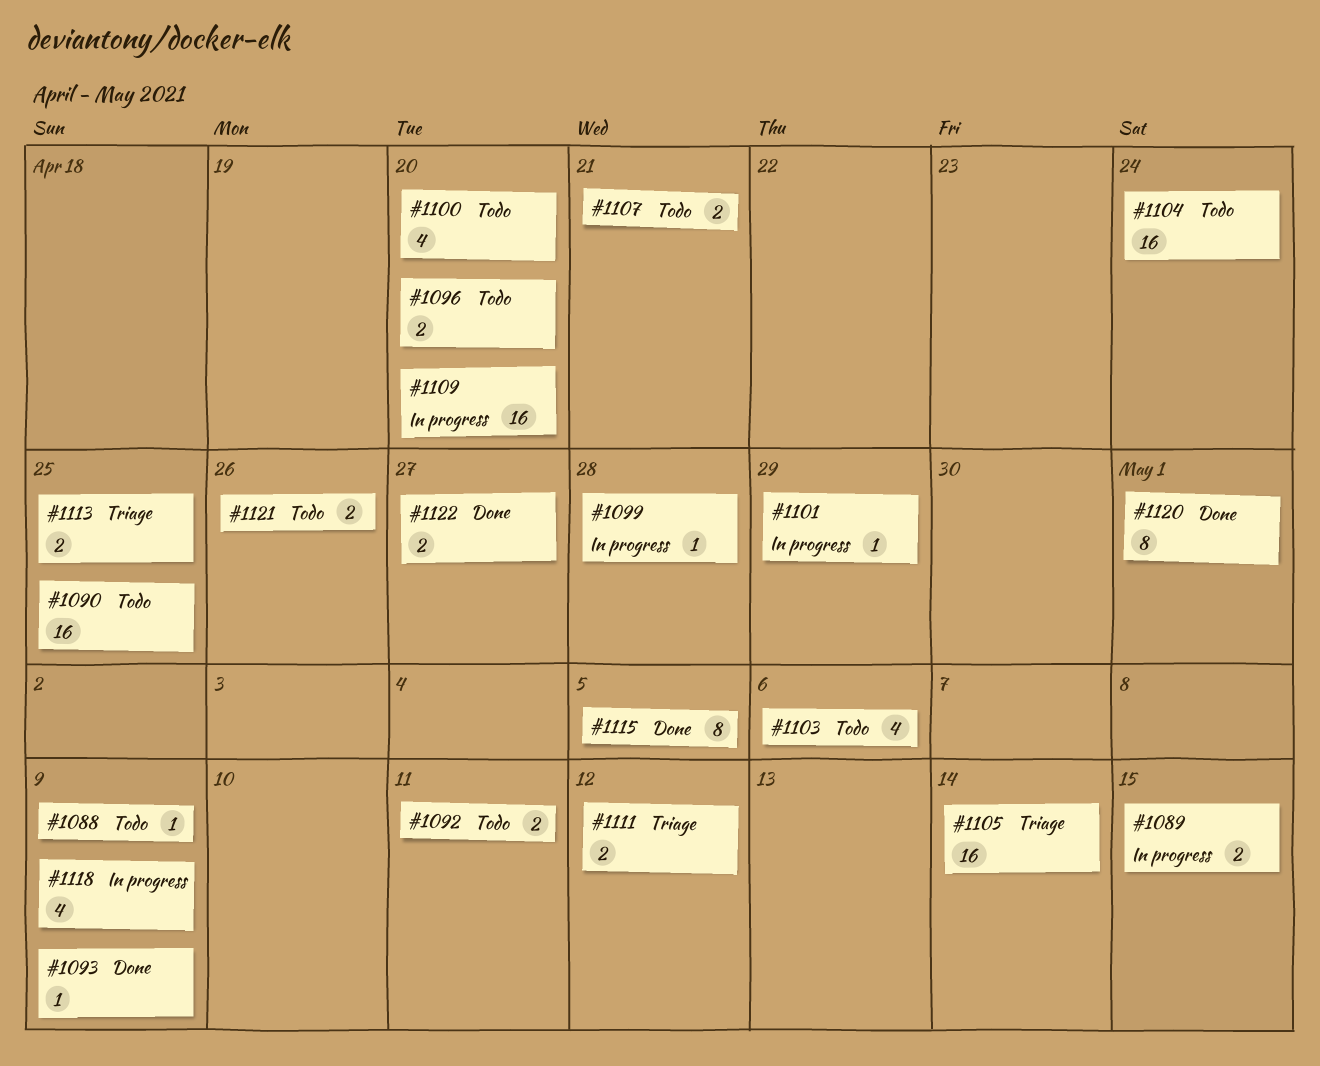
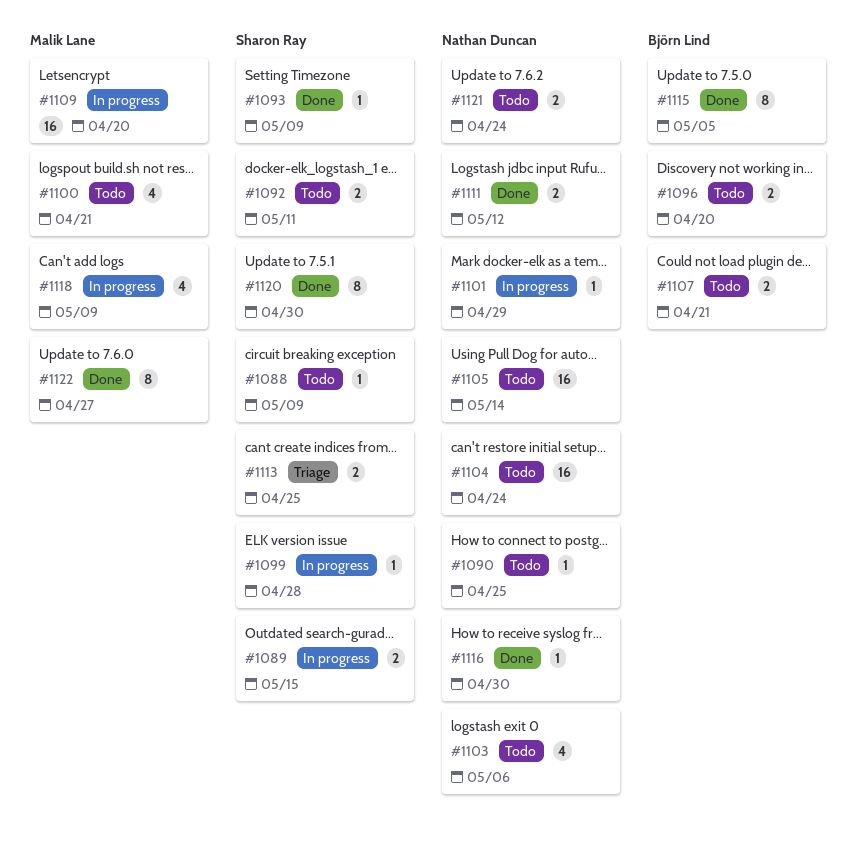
#1090, estimate: 16 -> 1
#1100, due: Apr 20 -> Apr 21
#1105, status: Triage -> Todo
#1111, status: Triage -> Done
#1116: none -> present
#1120, due: May 1 -> Apr 30
#1121, due: Apr 26 -> Apr 24
#1122, estimate: 2 -> 8

